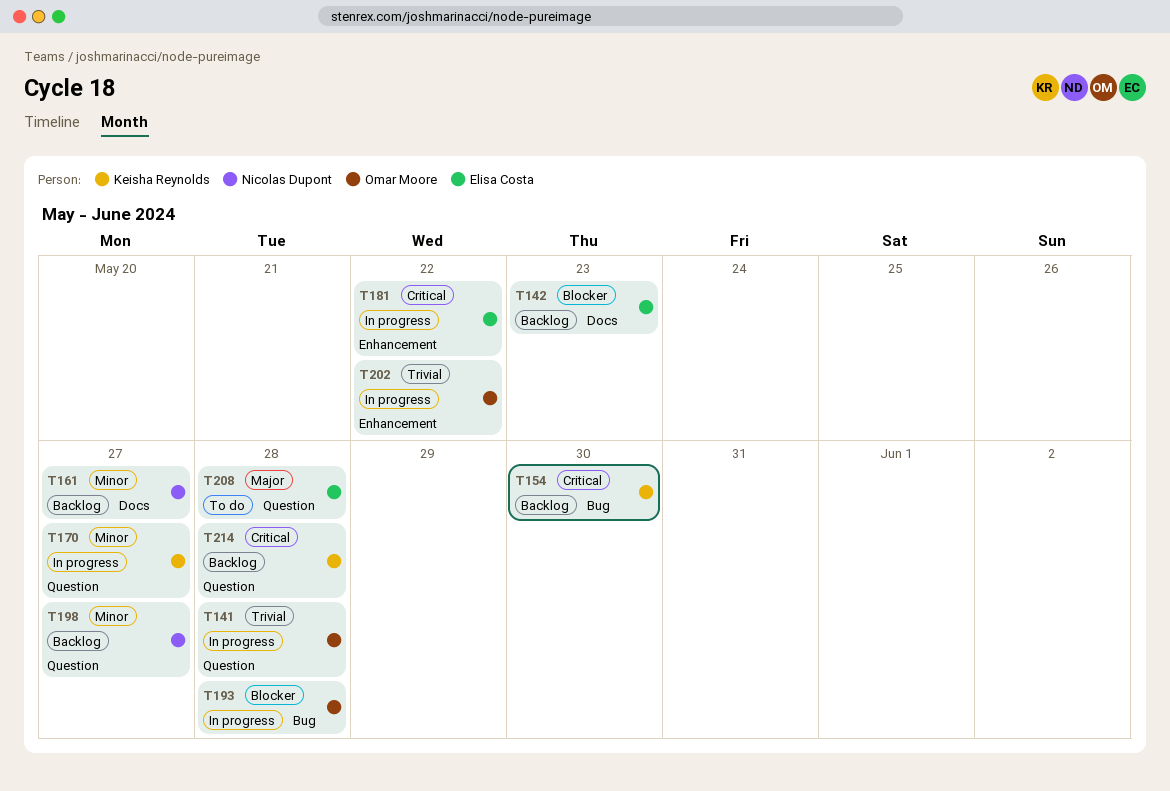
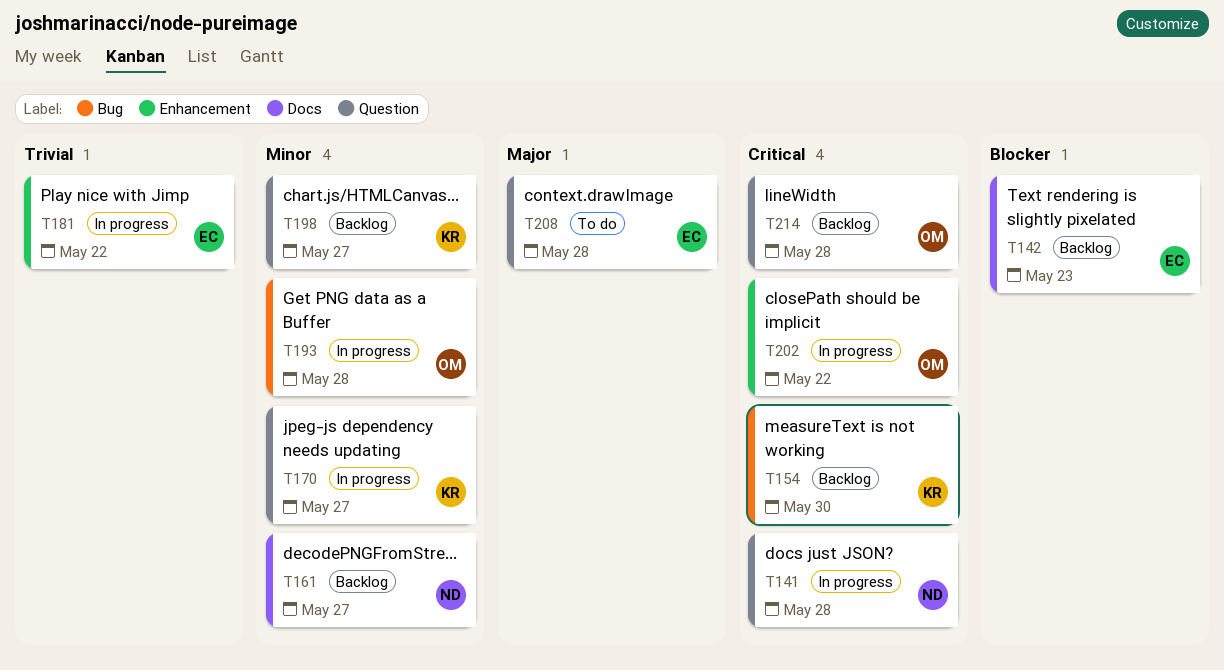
T141, owner: Omar Moore -> Nicolas Dupont
T141, priority: Trivial -> Critical
T181, priority: Critical -> Trivial
T193, priority: Blocker -> Minor
T198, owner: Nicolas Dupont -> Keisha Reynolds
T202, priority: Trivial -> Critical
T214, owner: Keisha Reynolds -> Omar Moore

